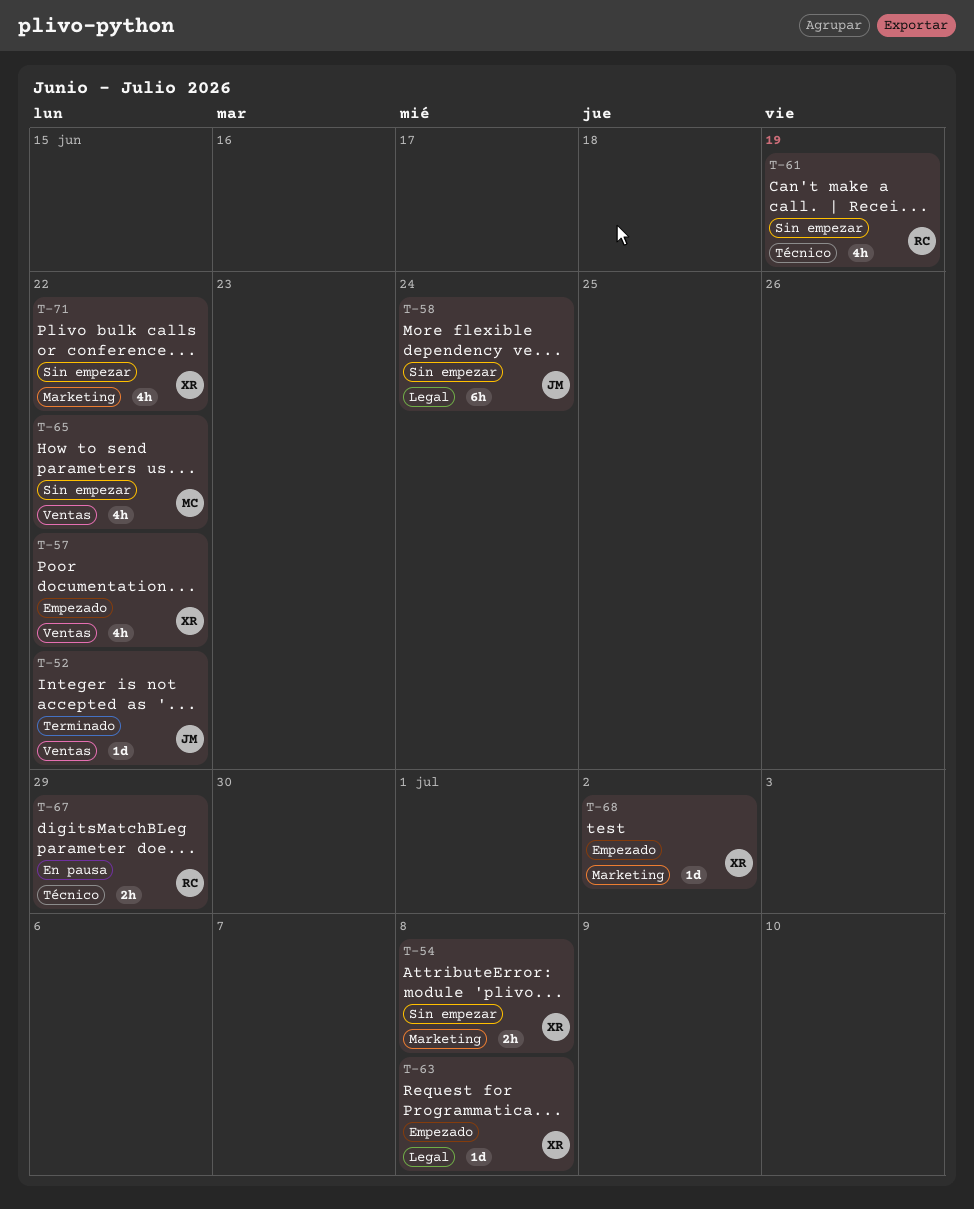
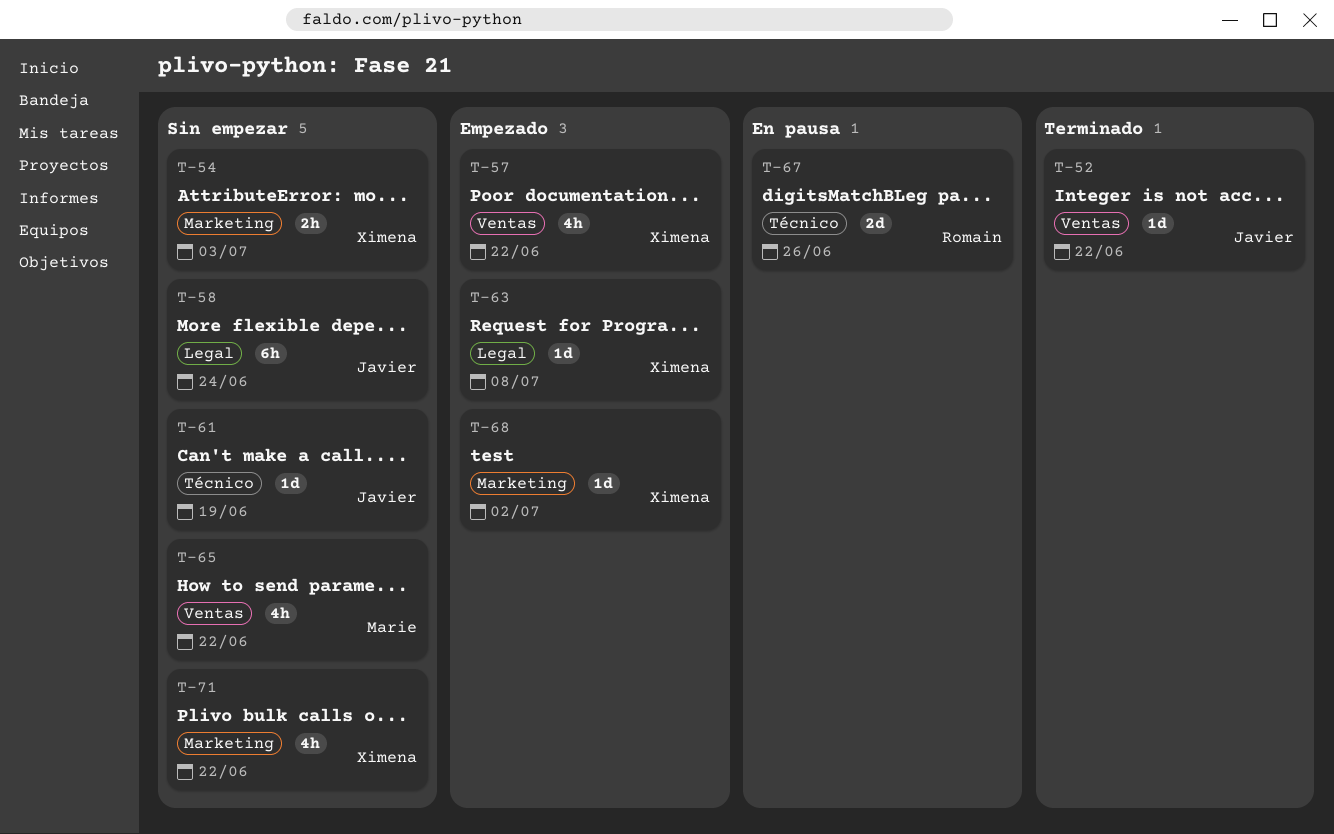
T-54, due: Jul 8 -> Jul 3
T-61, owner: Romain -> Javier
T-61, estimate: 4h -> 1d
T-67, estimate: 2h -> 2d
T-67, due: Jun 29 -> Jun 26

